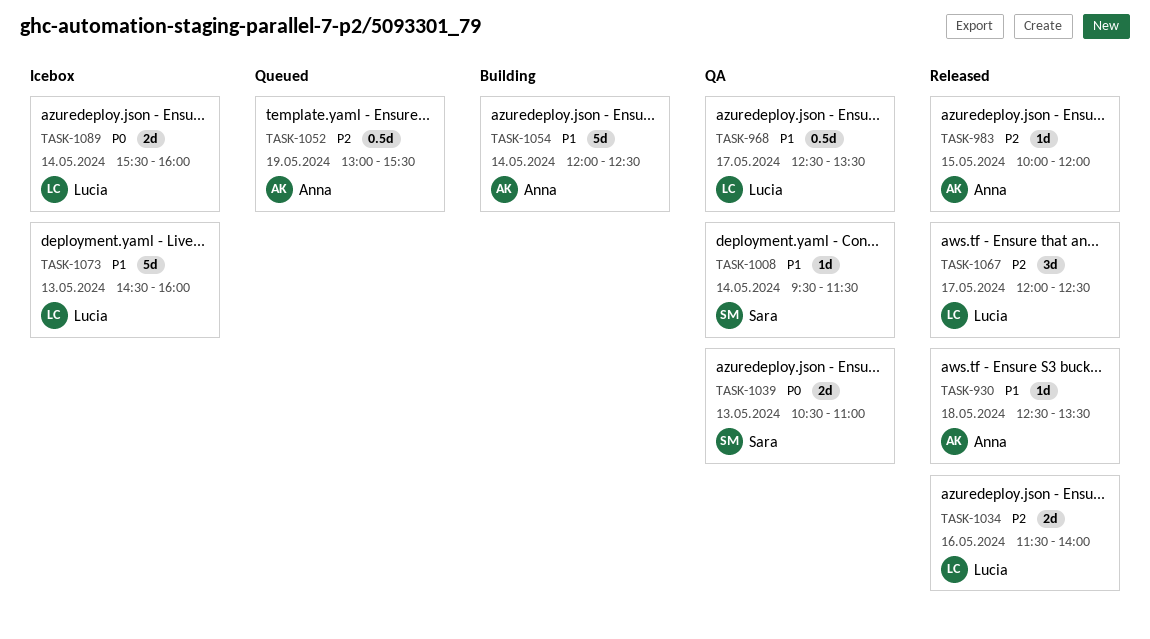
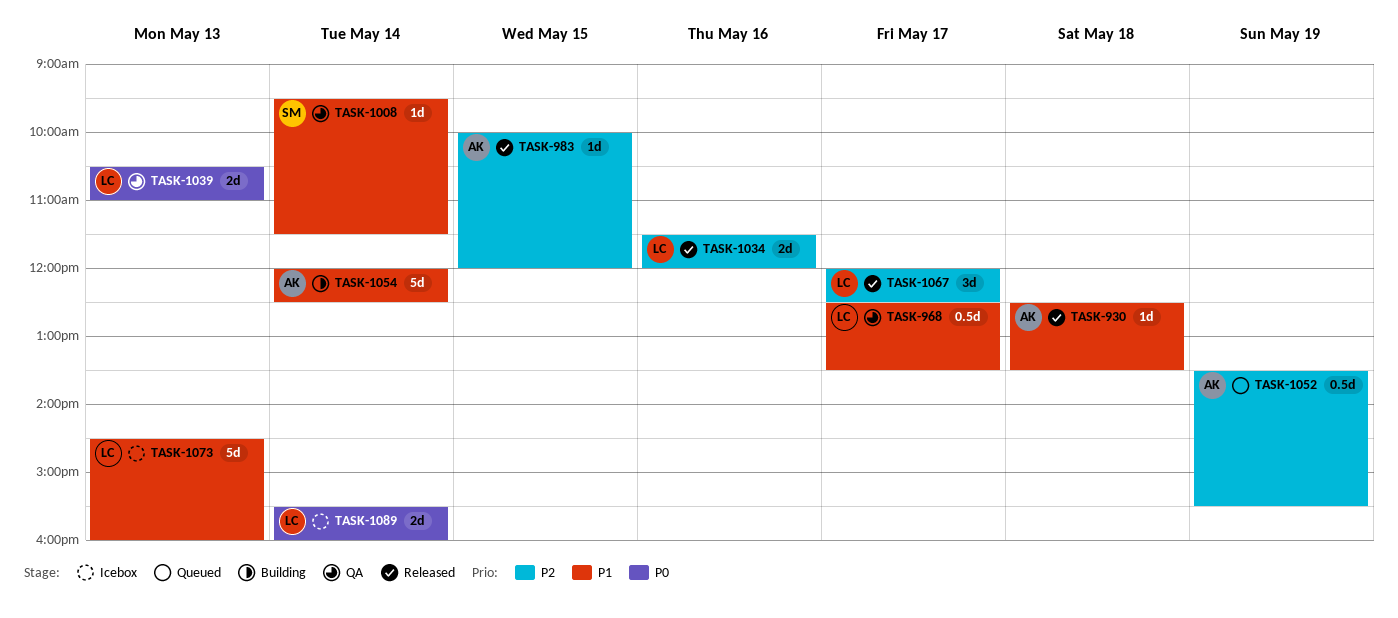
TASK-1034, ends: 14:00 -> 12:00
TASK-1039, owner: Sara -> Lucia
TASK-1052, begins: 13:00 -> 13:30

